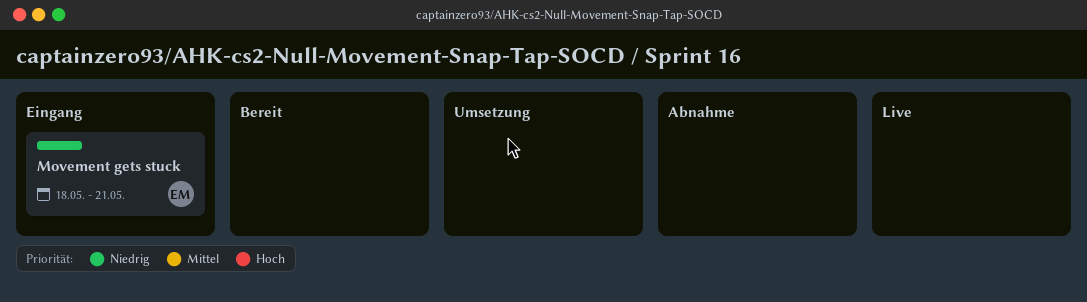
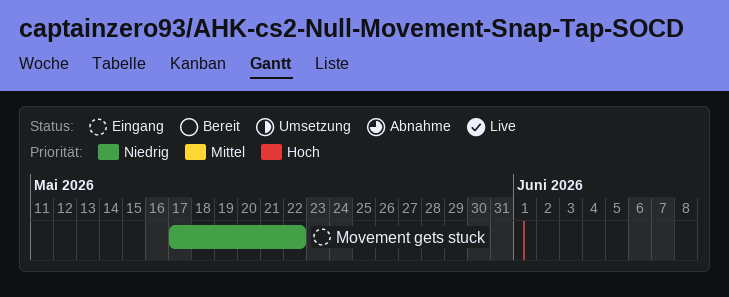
Movement gets stuck, start: May 18 -> May 17
Movement gets stuck, due: May 21 -> May 22

